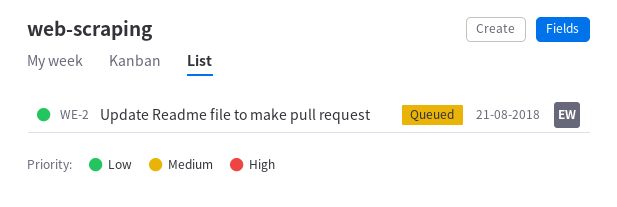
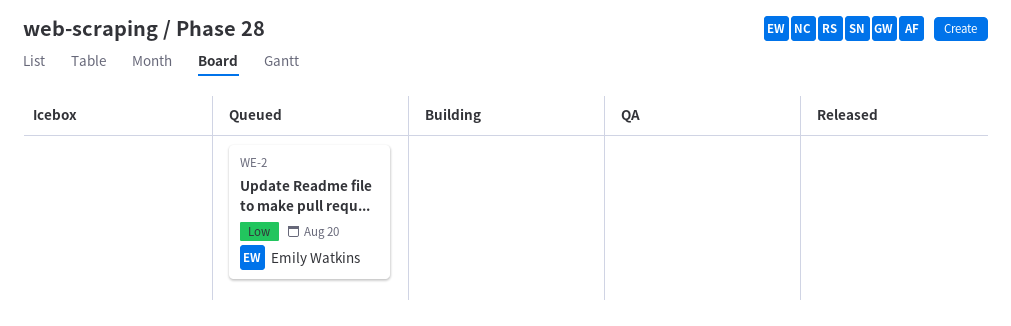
WE-2, due: Aug 21 -> Aug 20

